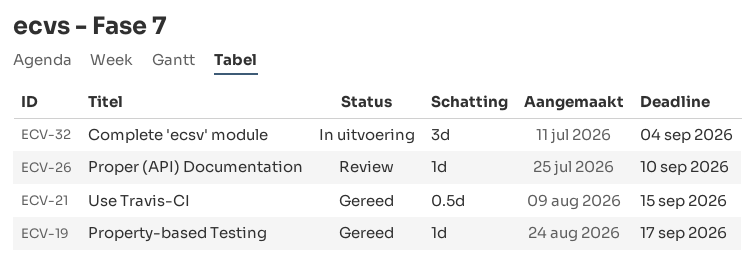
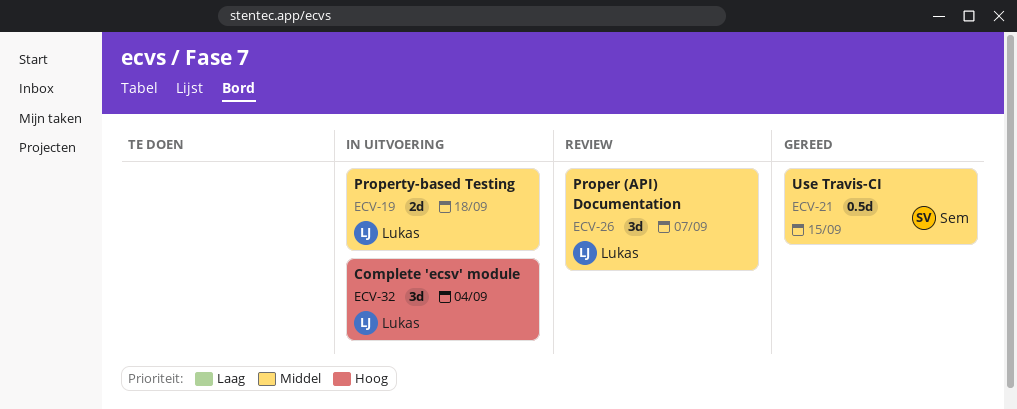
ECV-19, status: Gereed -> In uitvoering
ECV-19, estimate: 1d -> 2d
ECV-19, due: Sep 17 -> Sep 18
ECV-26, estimate: 1d -> 3d
ECV-26, due: Sep 10 -> Sep 7

